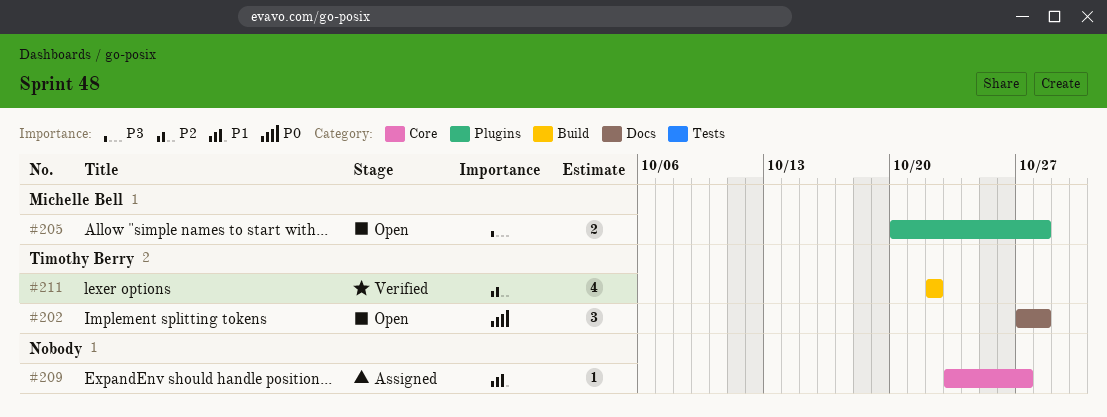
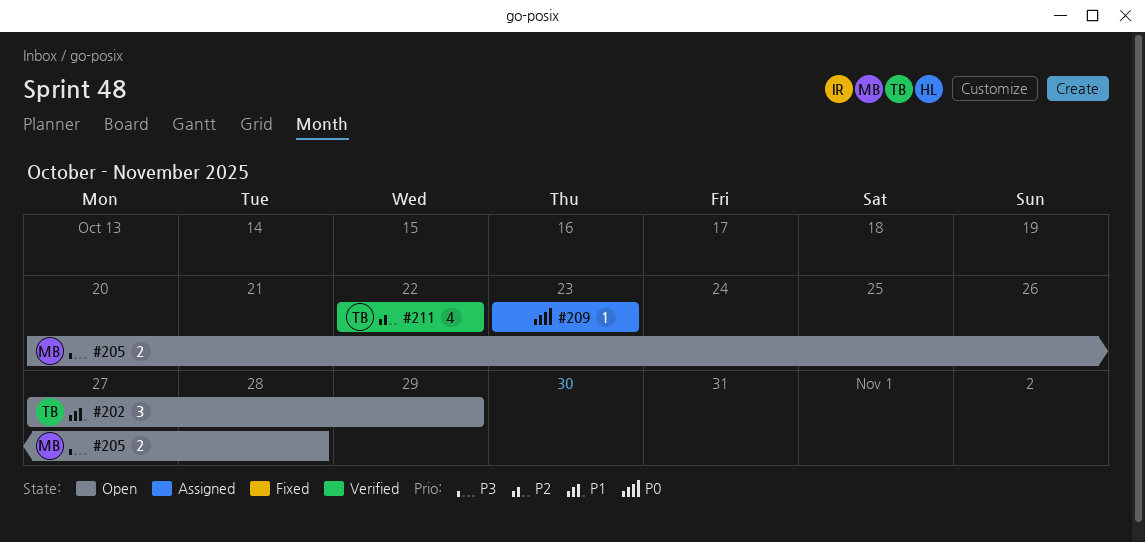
#202, priority: P0 -> P1
#202, due: Oct 28 -> Oct 29
#209, priority: P1 -> P0
#209, due: Oct 27 -> Oct 23

